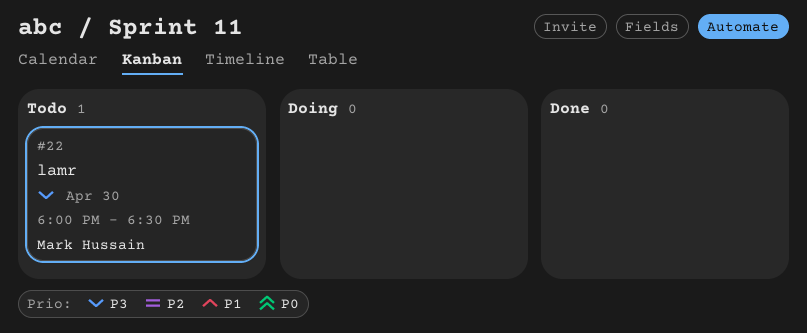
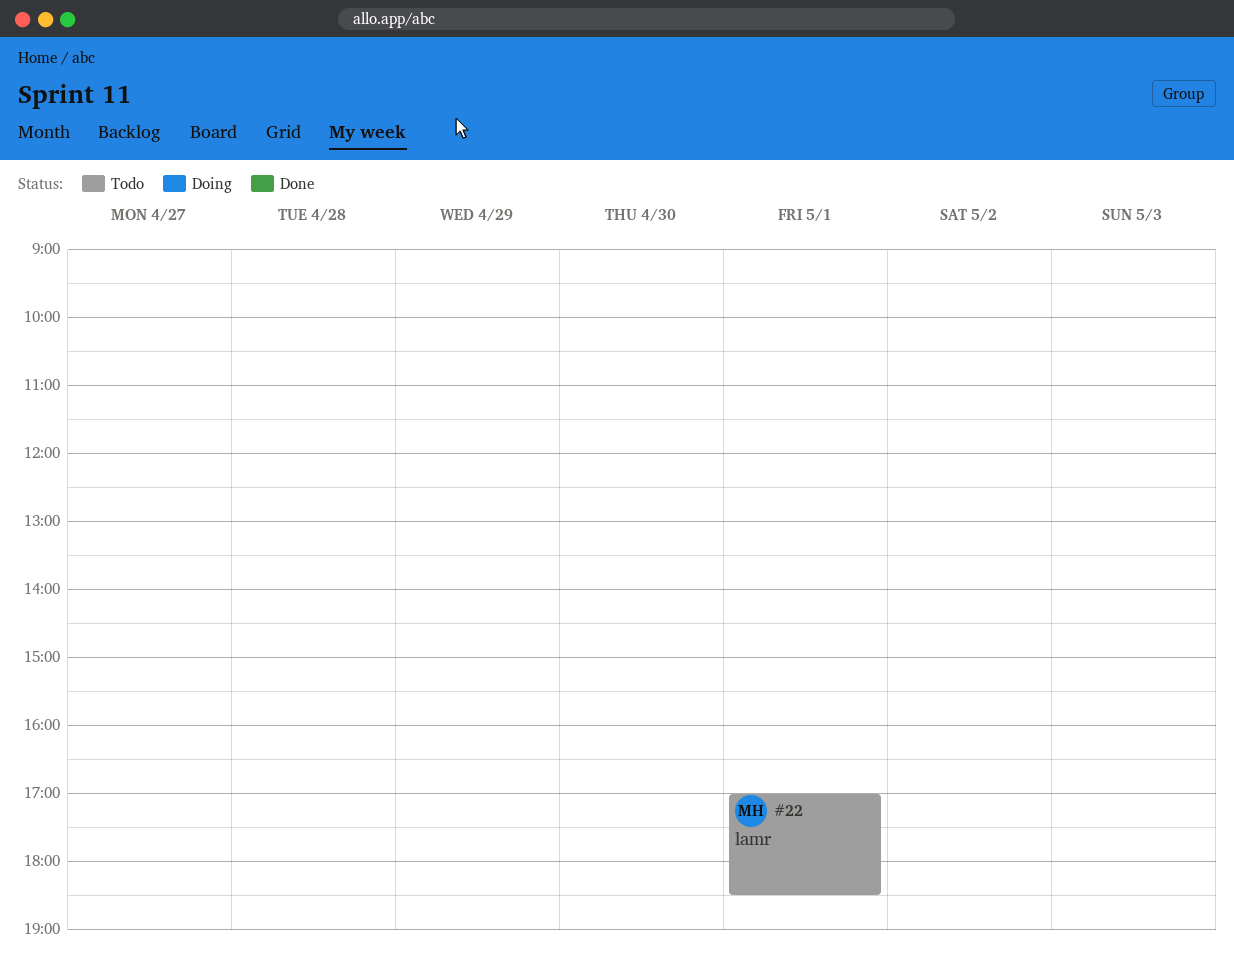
#22, day: Apr 30 -> May 1
#22, begins: 18:00 -> 17:00

